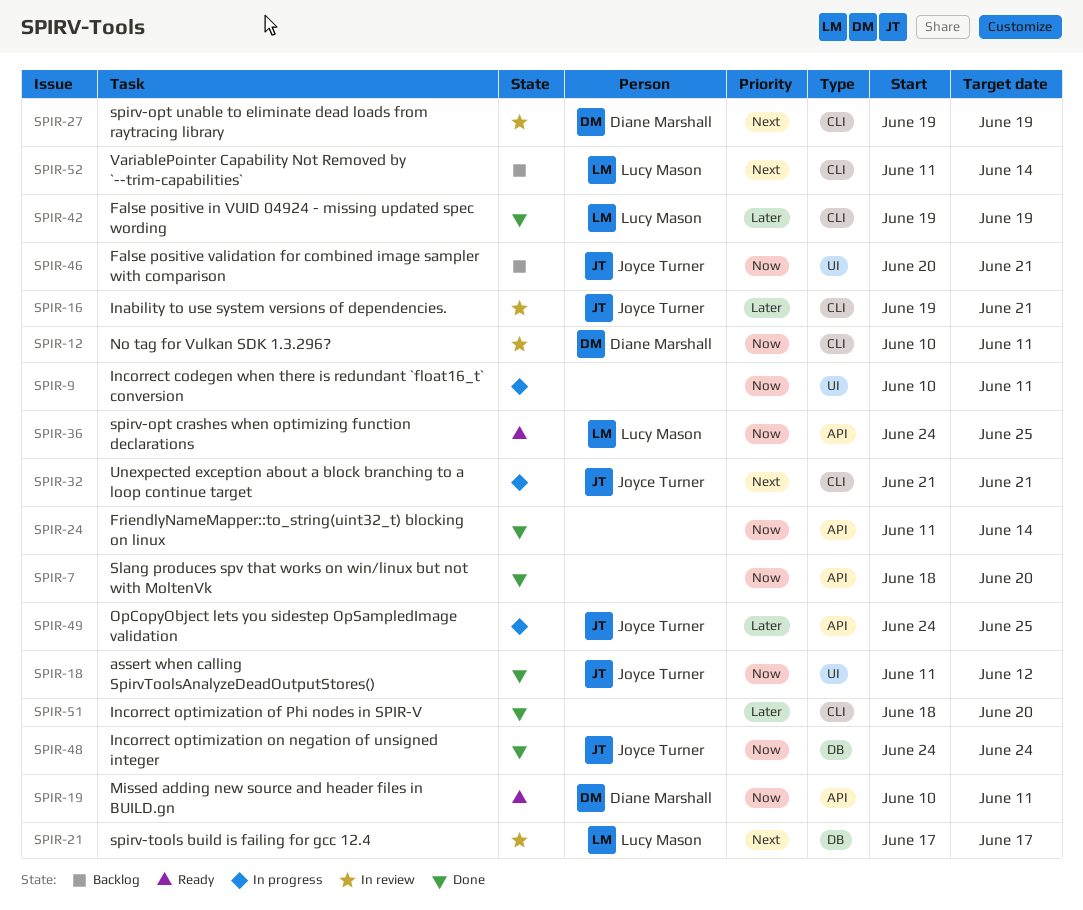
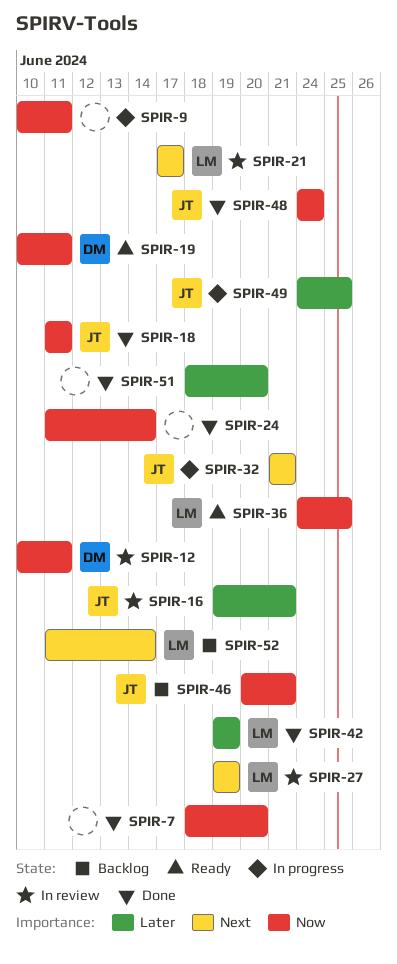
SPIR-18, due: Jun 12 -> Jun 11
SPIR-27, owner: Diane Marshall -> Lucy Mason

